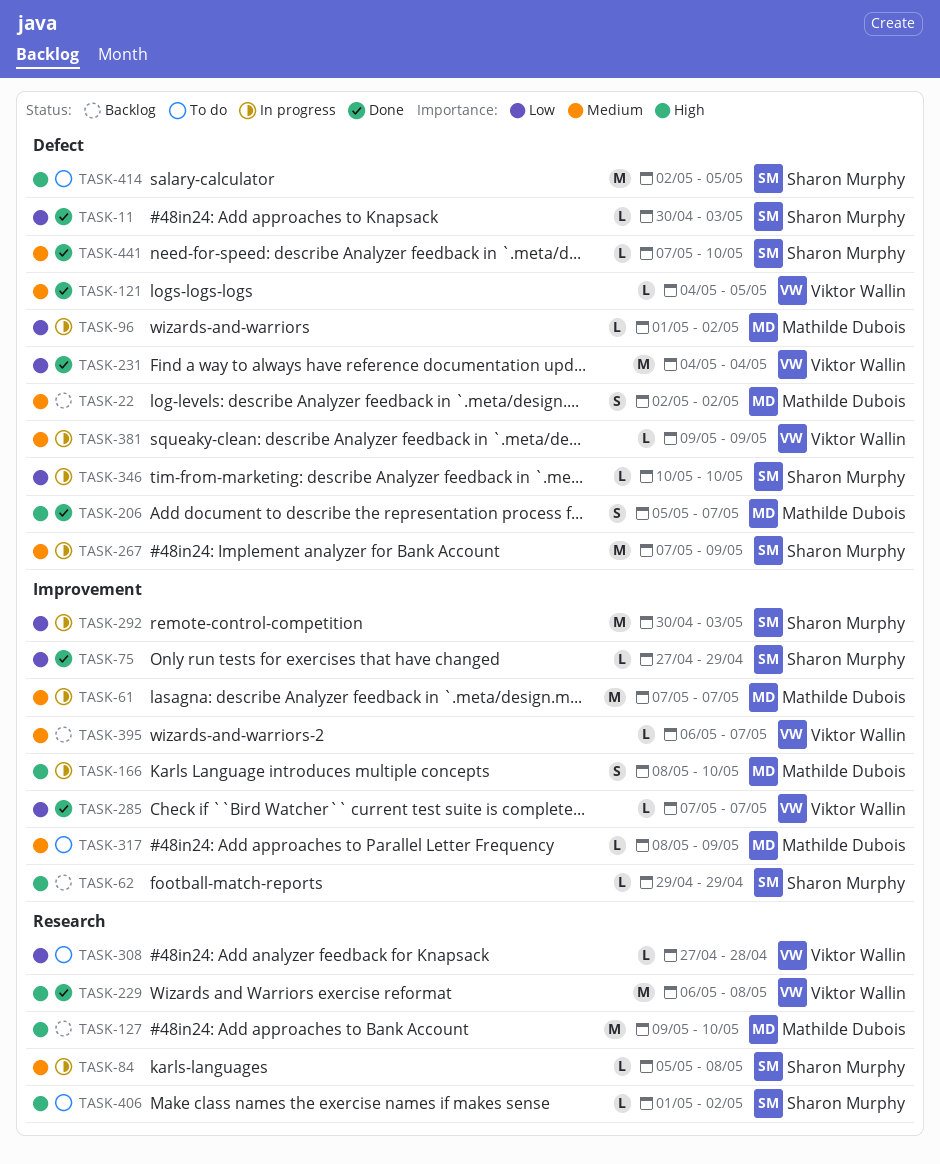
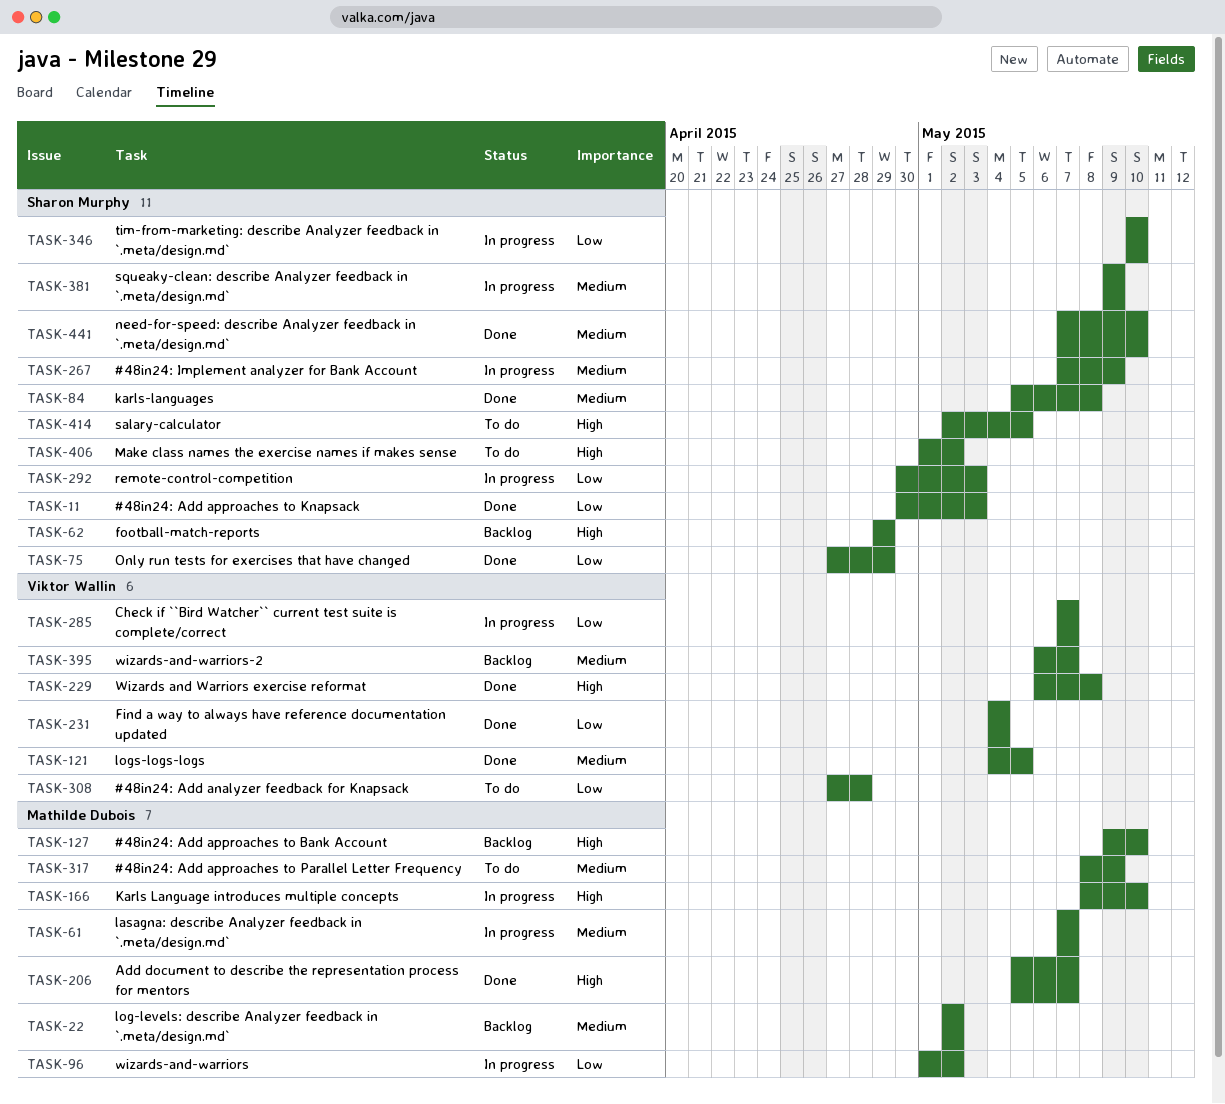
TASK-84, status: In progress -> Done
TASK-285, status: Done -> In progress
TASK-381, owner: Viktor Wallin -> Sharon Murphy

